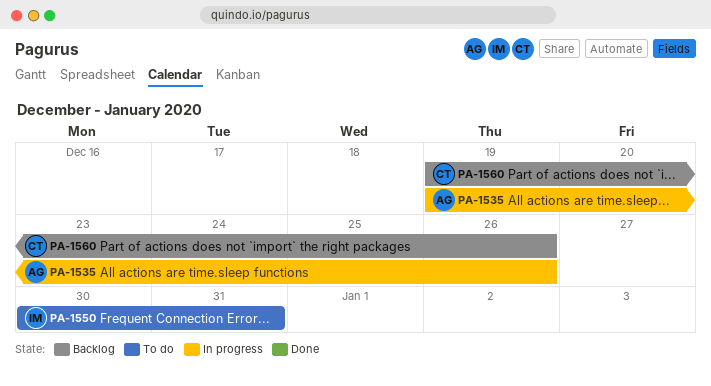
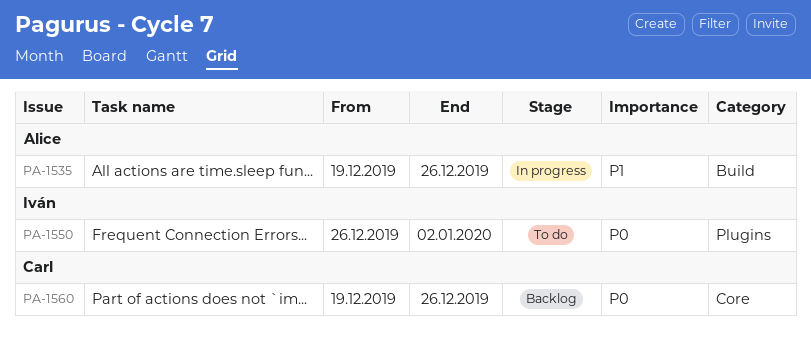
PA-1550, start: Dec 30 -> Dec 26
PA-1550, due: Dec 31 -> Jan 2

